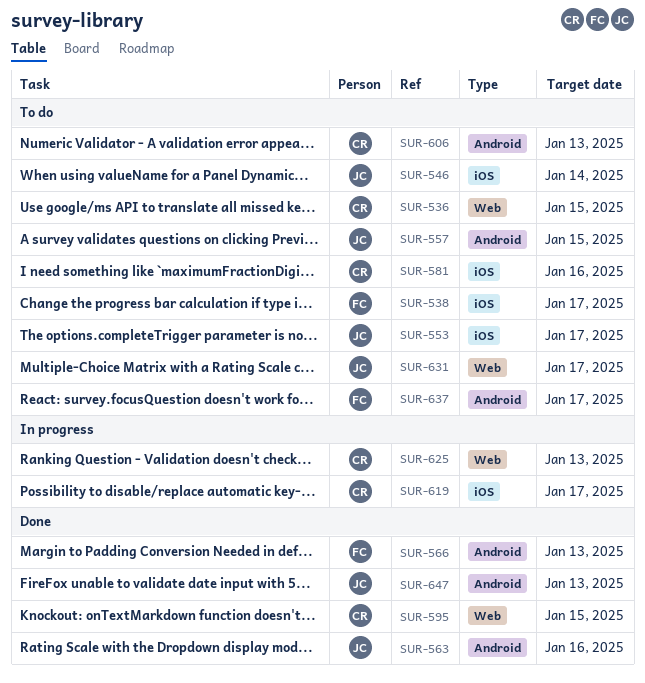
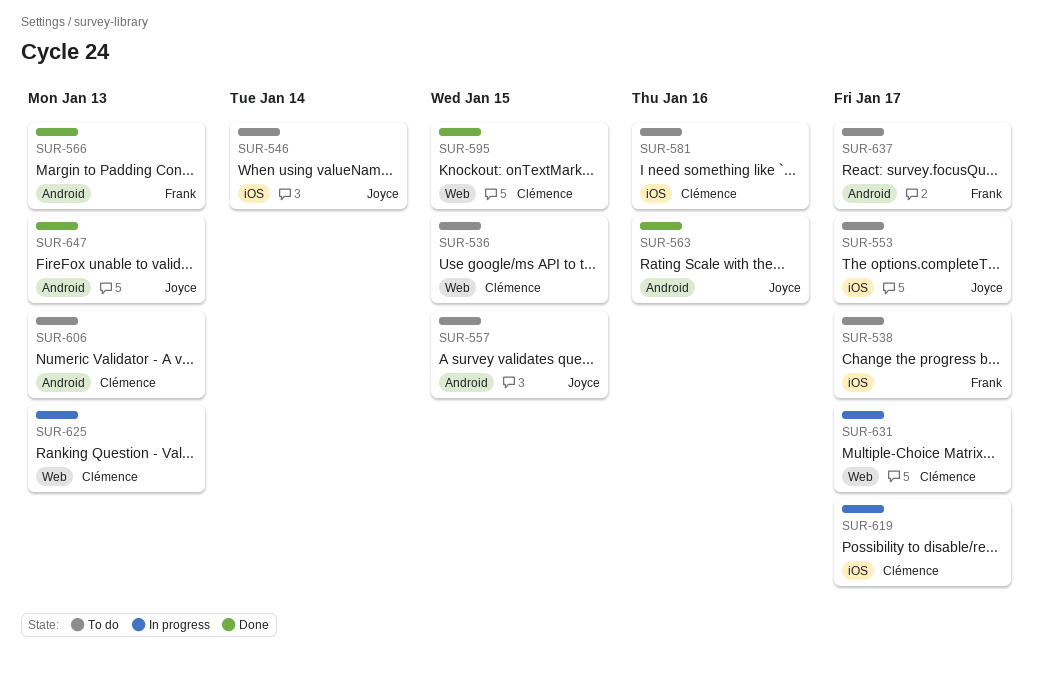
SUR-631, status: To do -> In progress
SUR-631, owner: Joyce -> Clémence

